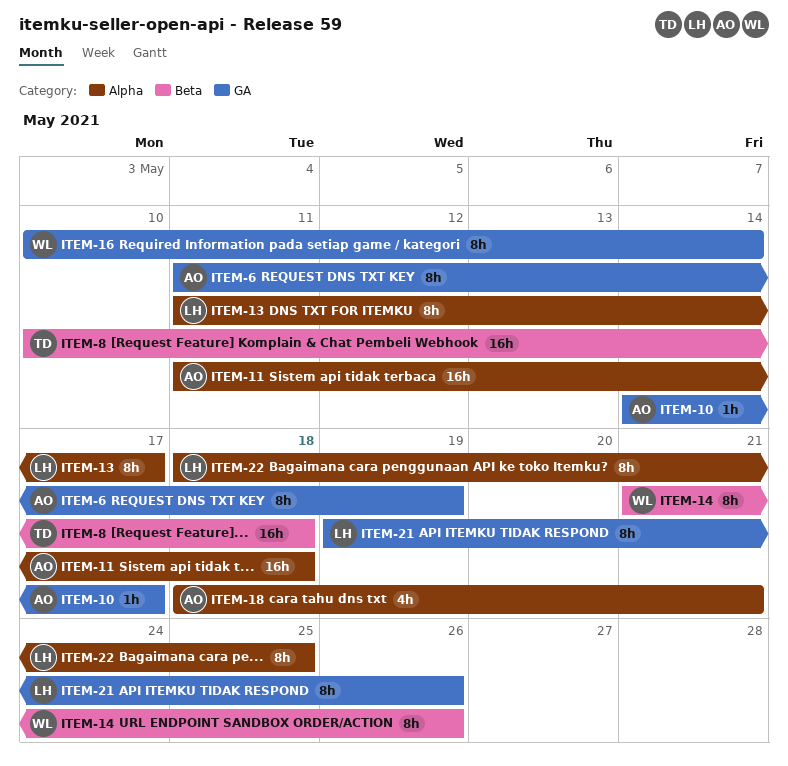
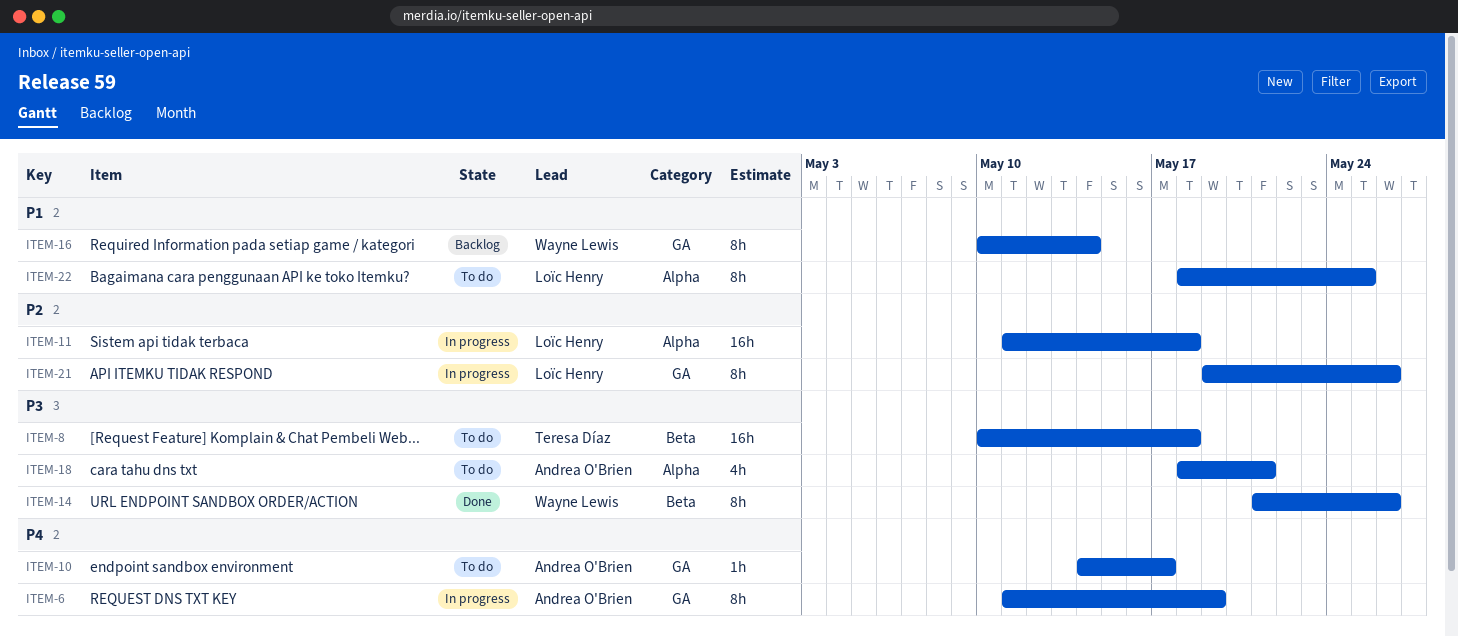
ITEM-11, owner: Andrea O'Brien -> Loïc Henry
ITEM-13: present -> none

